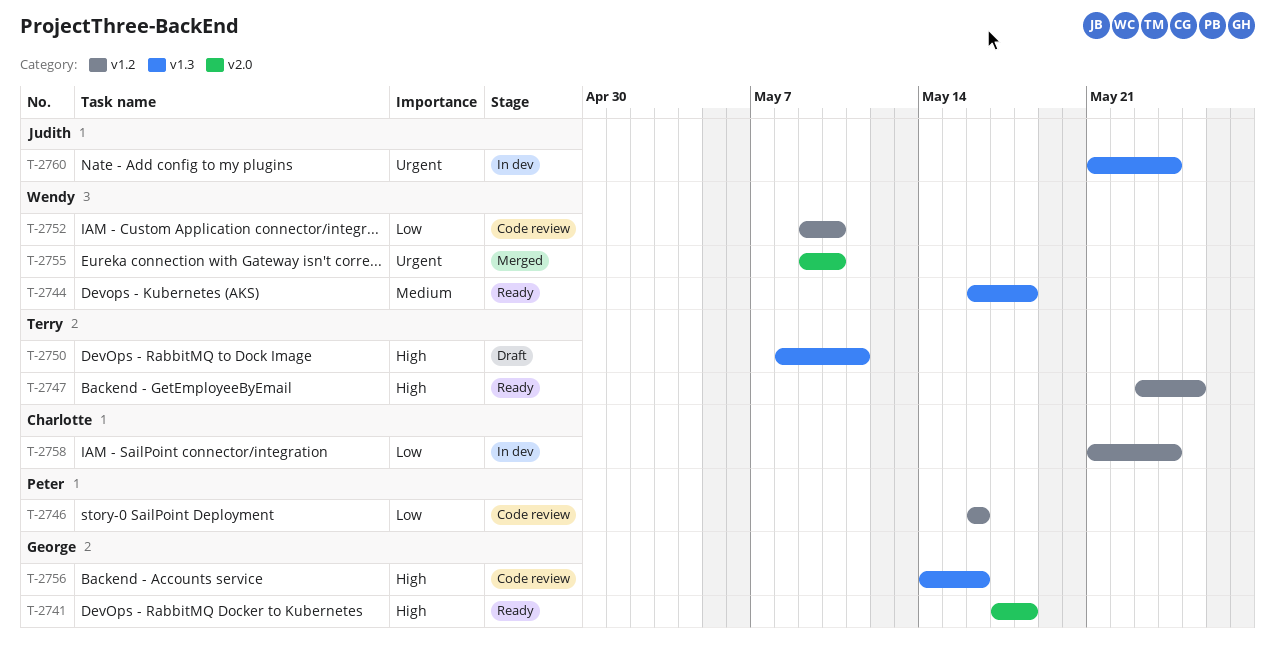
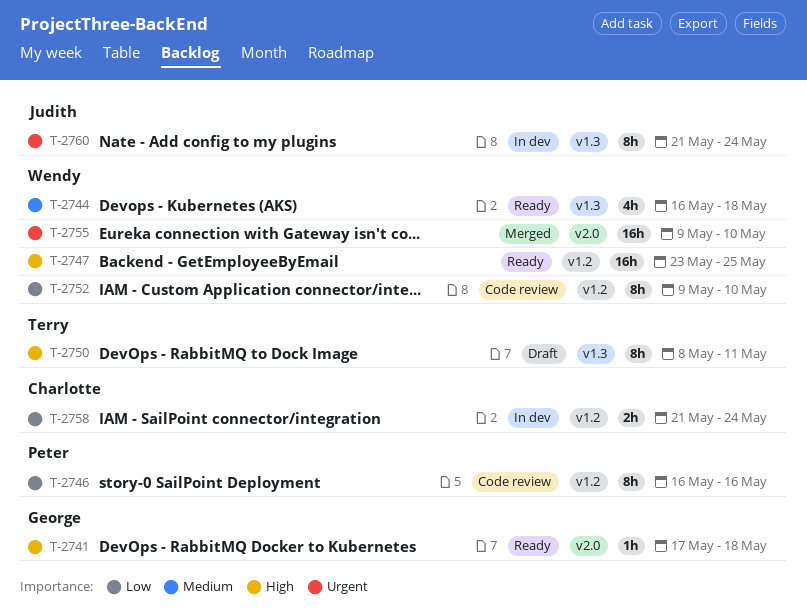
T-2747, owner: Terry -> Wendy
T-2756: present -> none

